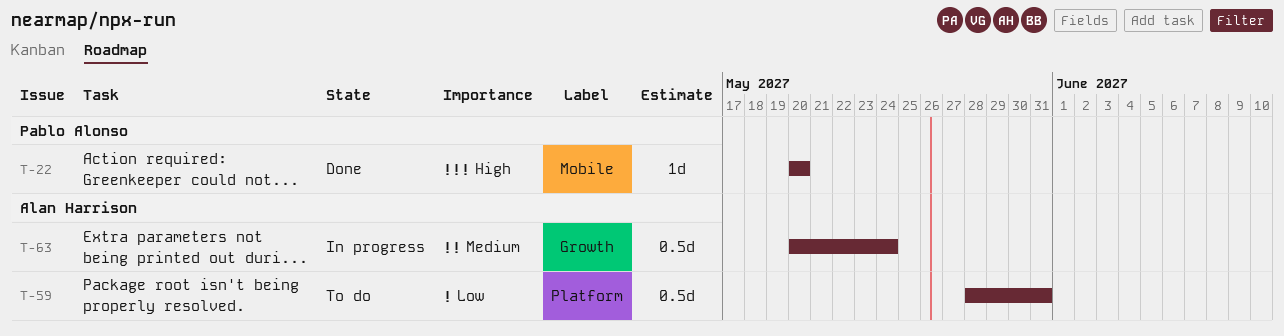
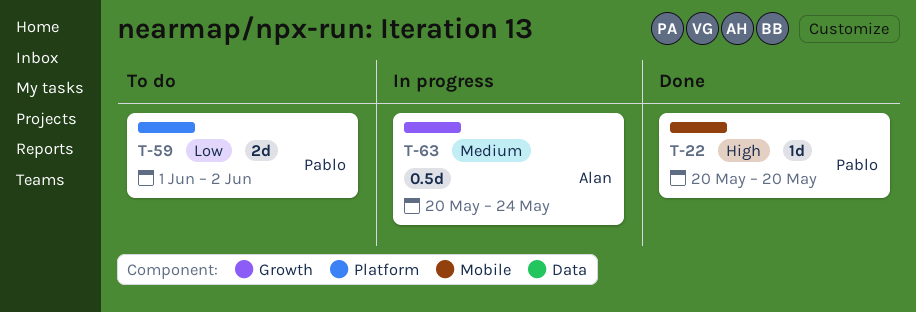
T-59, owner: Alan Harrison -> Pablo Alonso
T-59, estimate: 0.5d -> 2d
T-59, start: May 28 -> Jun 1
T-59, due: May 31 -> Jun 2

